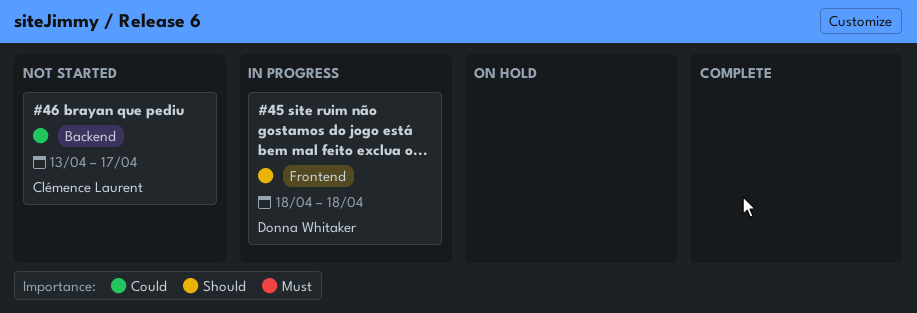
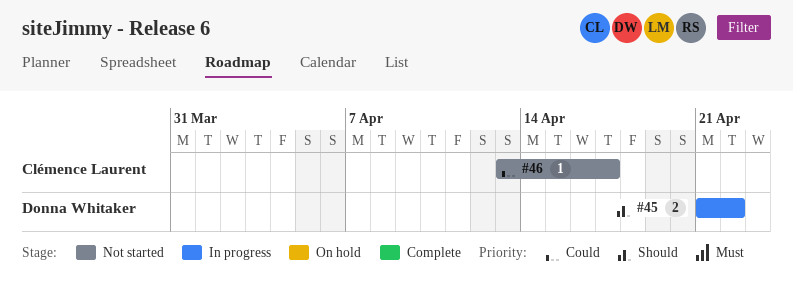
#45, start: Apr 18 -> Apr 21
#45, due: Apr 18 -> Apr 22

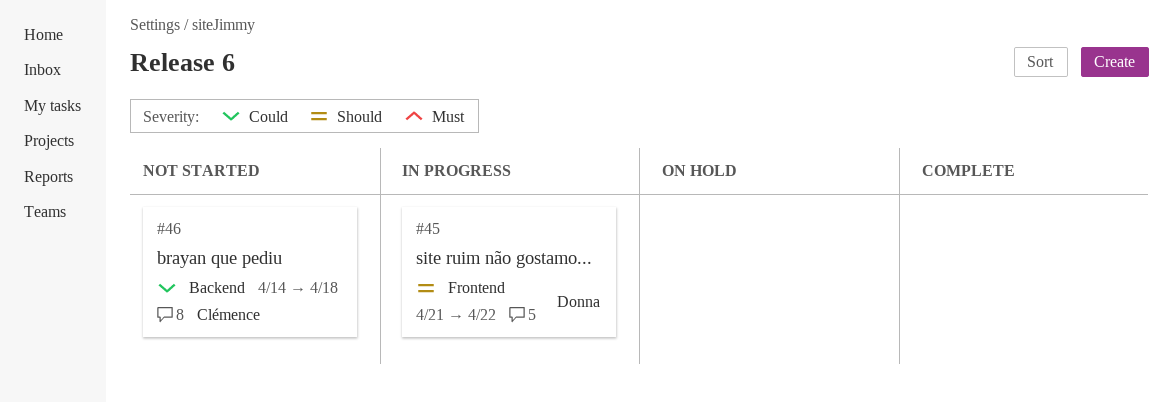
#46, start: Apr 13 -> Apr 14
#46, due: Apr 17 -> Apr 18

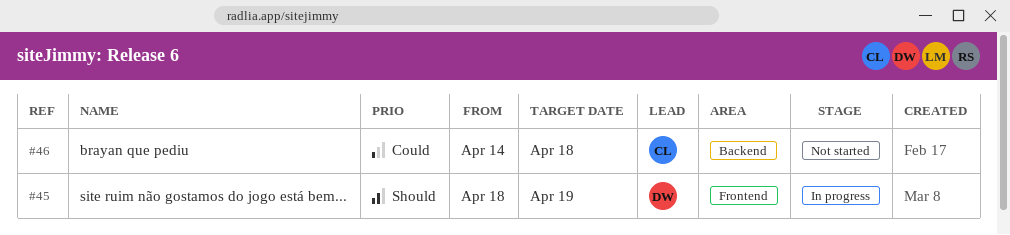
#45, start: Apr 21 -> Apr 18
#45, due: Apr 22 -> Apr 19

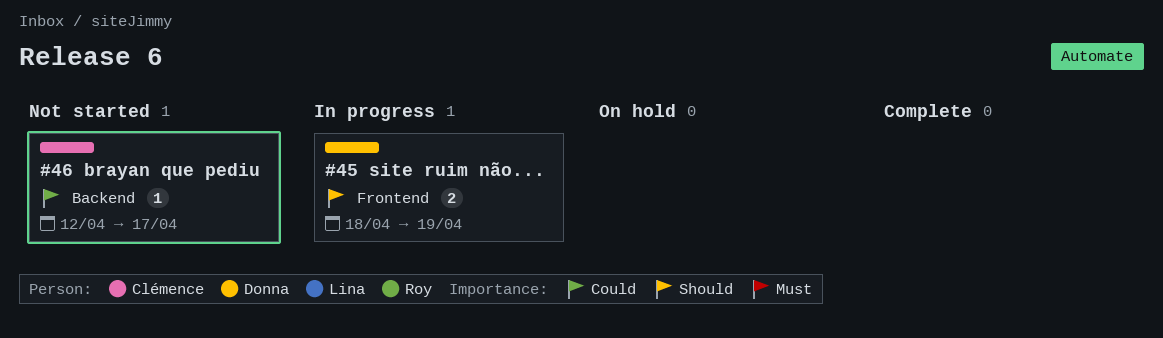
#46, start: Apr 14 -> Apr 12
#46, due: Apr 18 -> Apr 17

